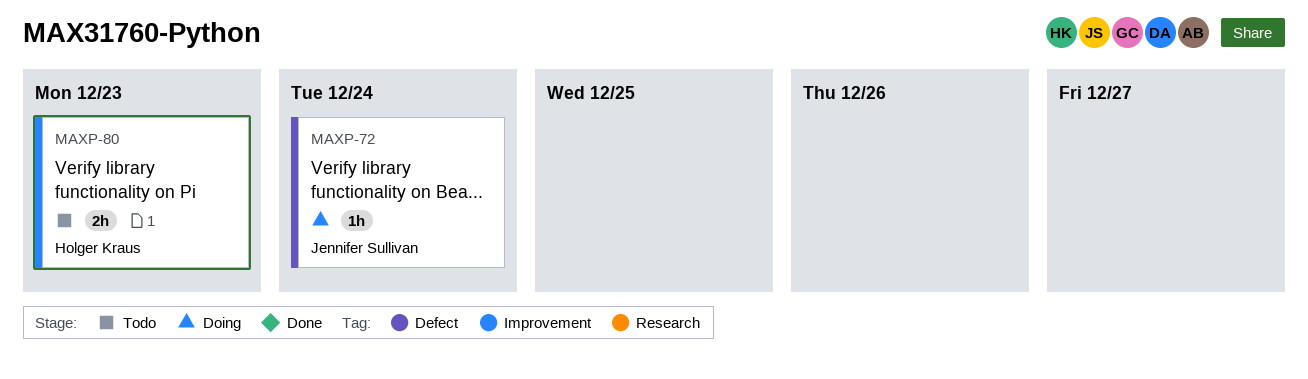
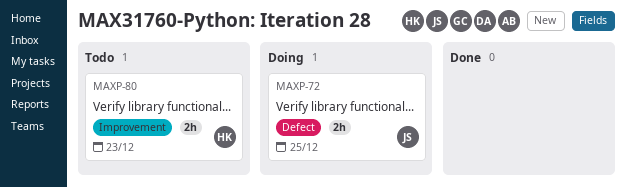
MAXP-72, estimate: 1h -> 2h
MAXP-72, due: Dec 24 -> Dec 25

